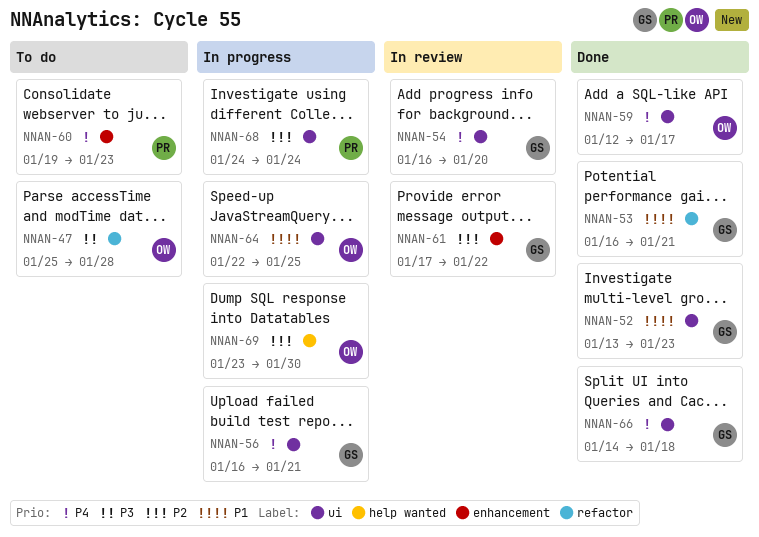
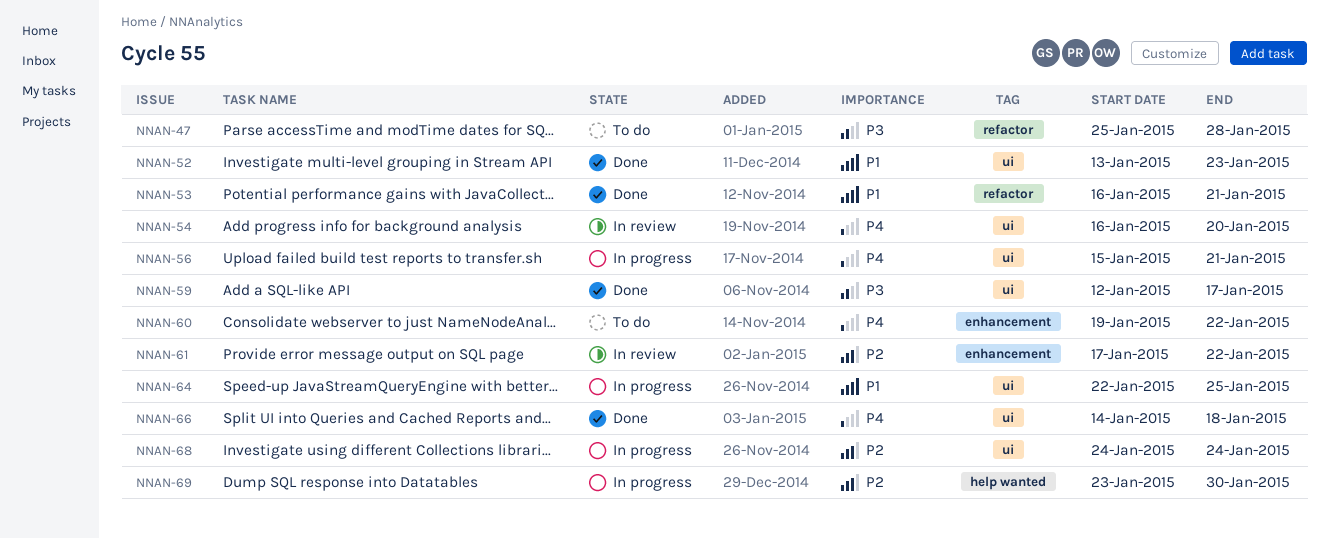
NNAN-56, start: Jan 16 -> Jan 15
NNAN-59, priority: P4 -> P3
NNAN-60, due: Jan 23 -> Jan 22

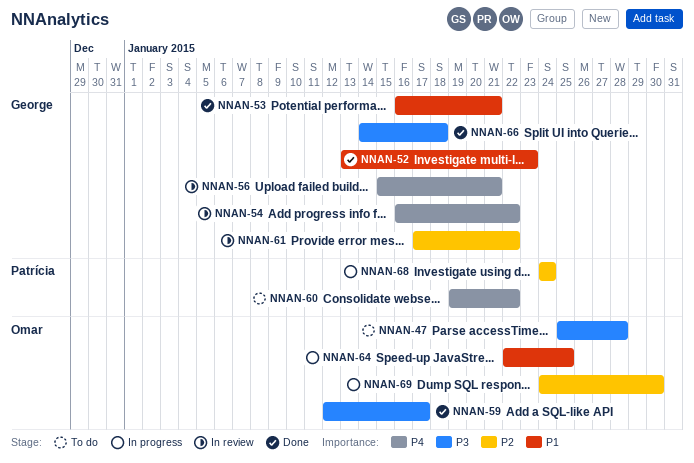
NNAN-54, due: Jan 20 -> Jan 22
NNAN-56, status: In progress -> In review
NNAN-66, priority: P4 -> P3
NNAN-69, start: Jan 23 -> Jan 24

